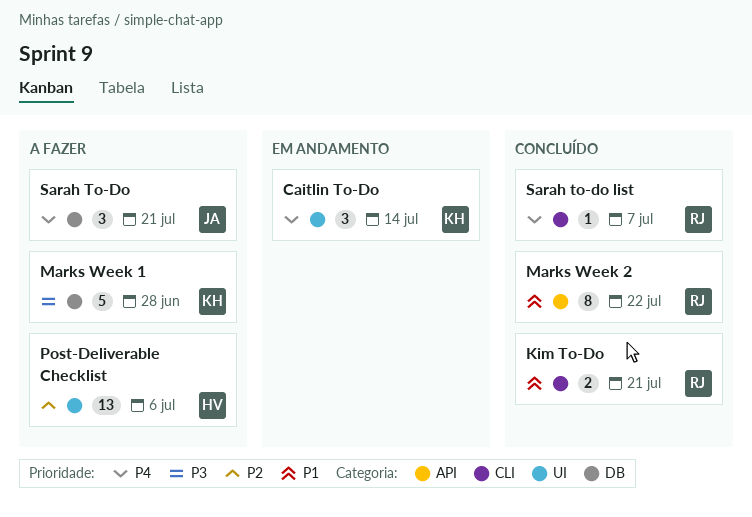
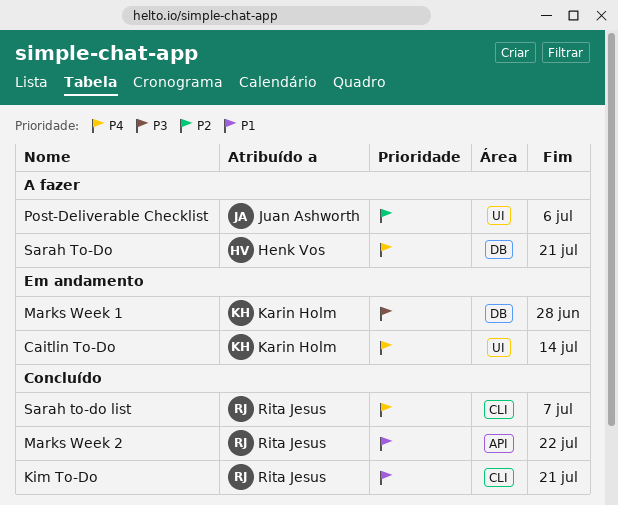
Marks Week 1, status: A fazer -> Em andamento
Post-Deliverable Checklist, owner: Henk Vos -> Juan Ashworth
Sarah To-Do, owner: Juan Ashworth -> Henk Vos

